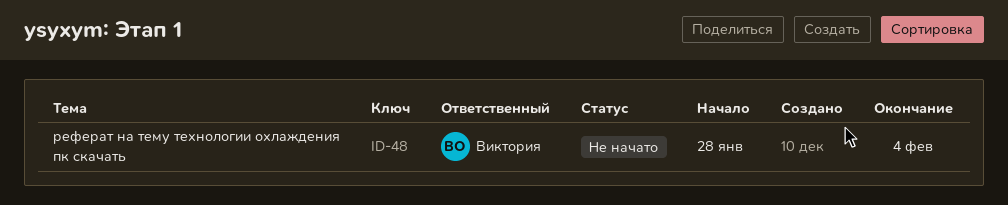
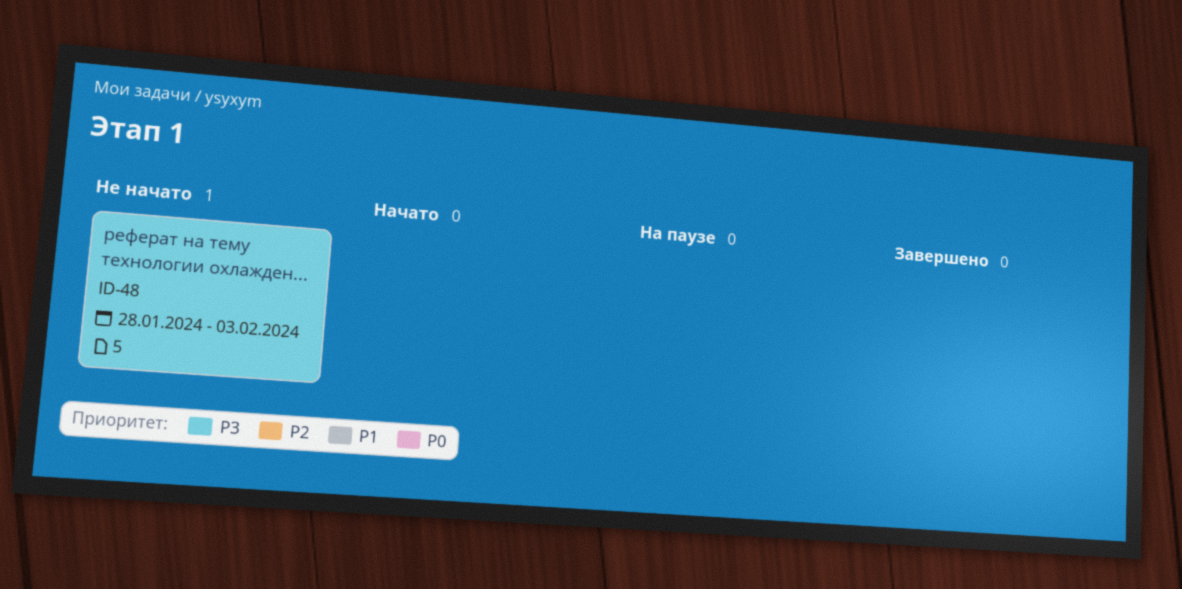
ID-48, due: Feb 4 -> Feb 3

